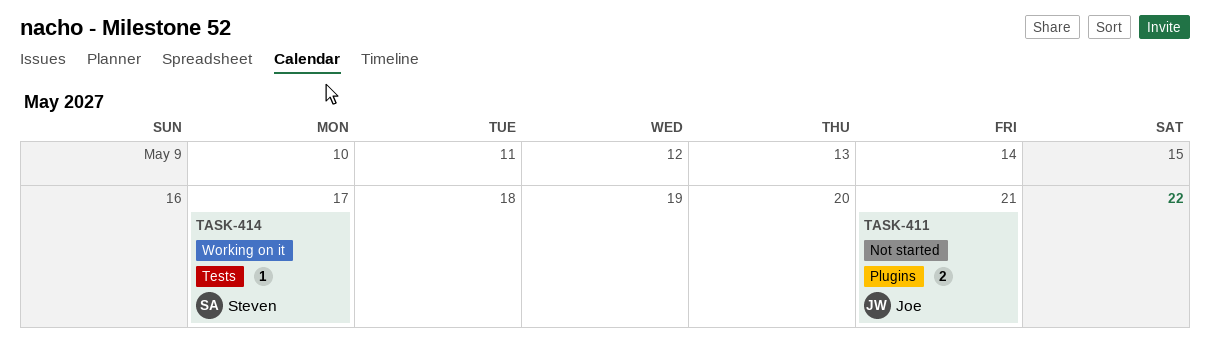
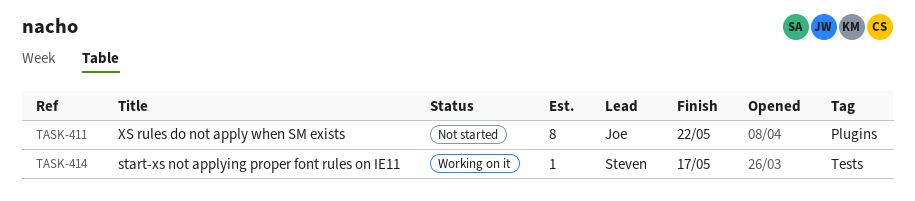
TASK-411, estimate: 2 -> 8
TASK-411, due: May 21 -> May 22

